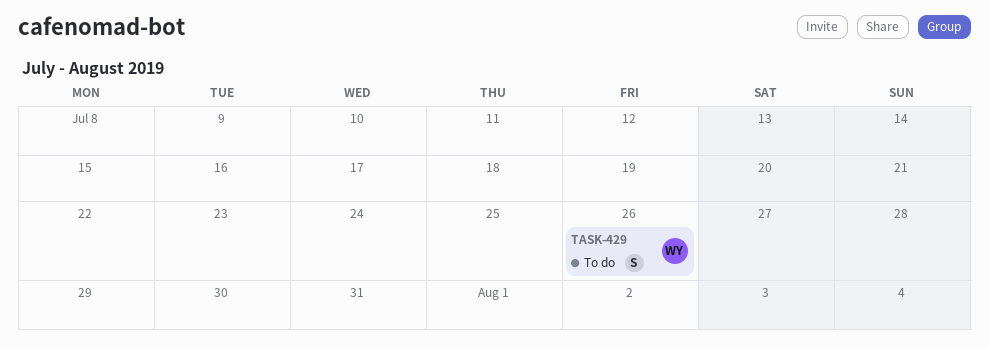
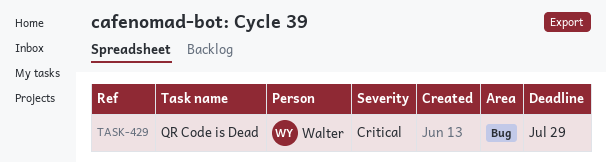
TASK-429, due: Jul 26 -> Jul 29

